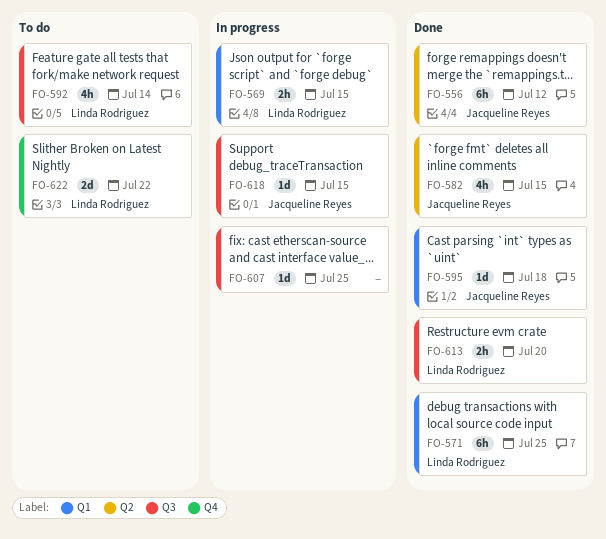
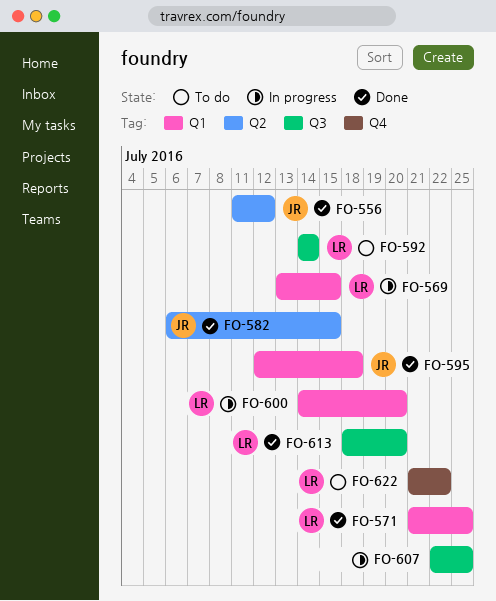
FO-600: none -> present
FO-618: present -> none

